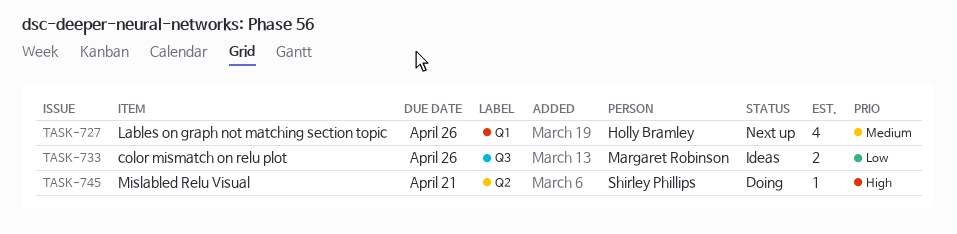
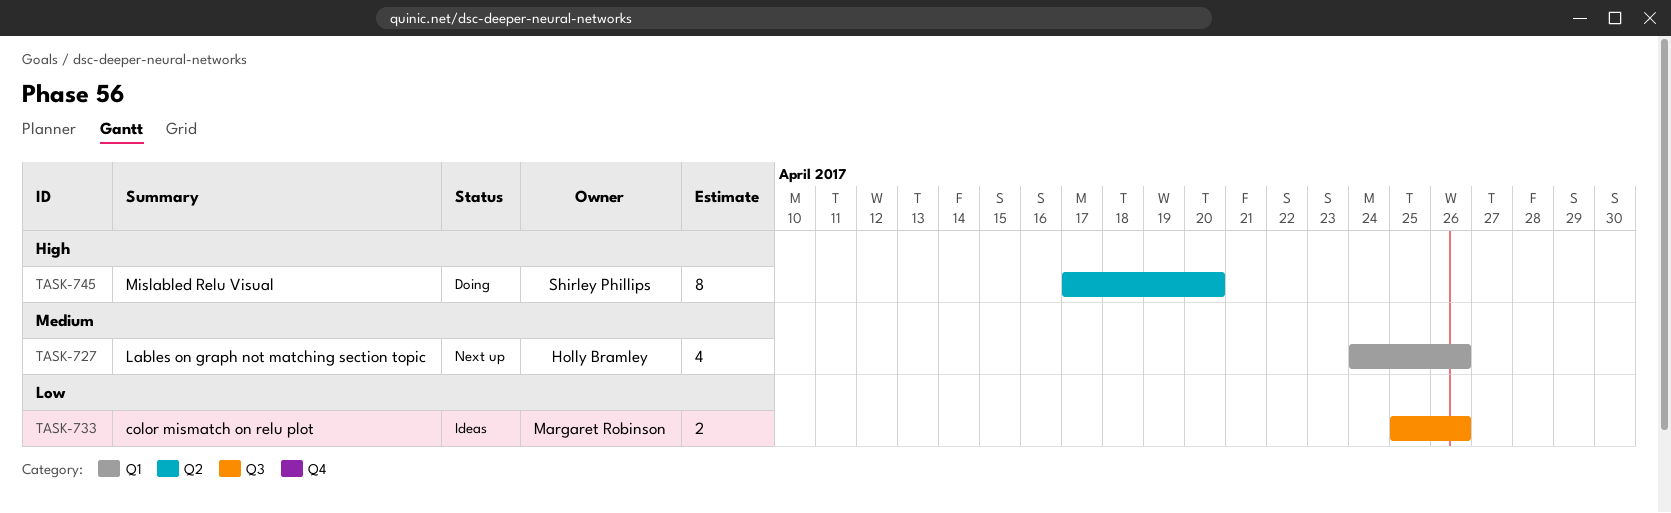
TASK-745, estimate: 1 -> 8
TASK-745, due: Apr 21 -> Apr 20

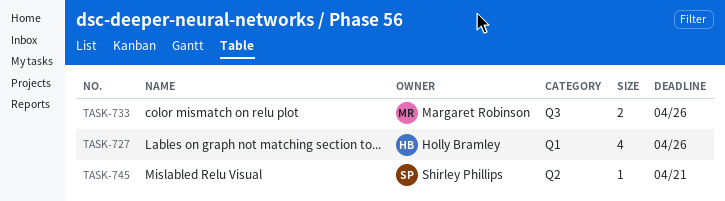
TASK-745, estimate: 8 -> 1
TASK-745, due: Apr 20 -> Apr 21

